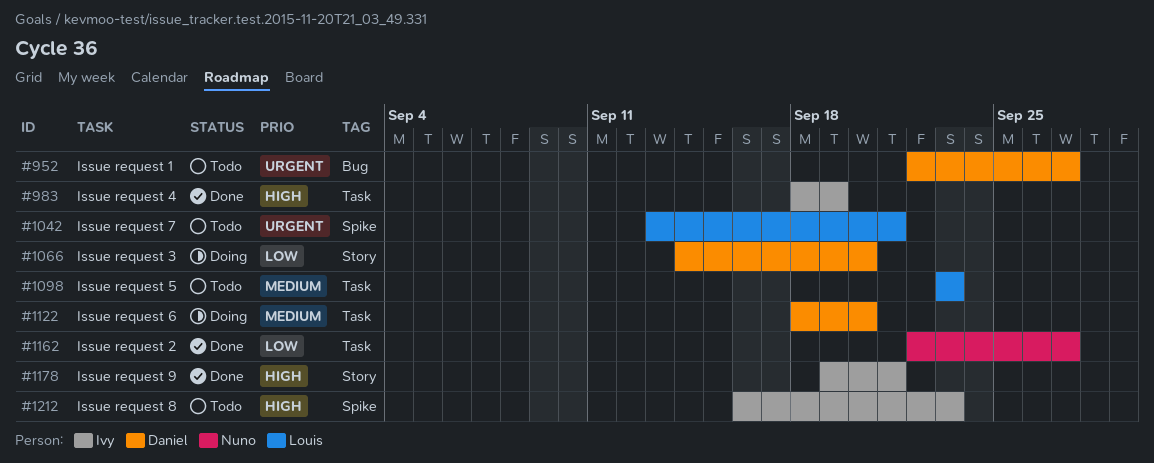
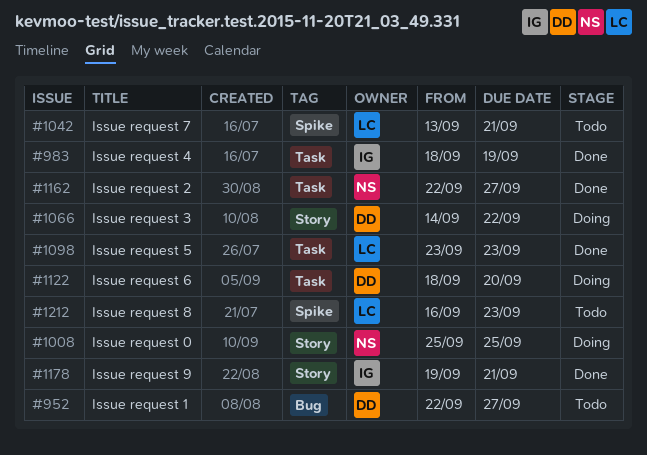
#1008: none -> present
#1066, due: Sep 20 -> Sep 22
#1098, status: Todo -> Done
#1212, owner: Ivy -> Louis

